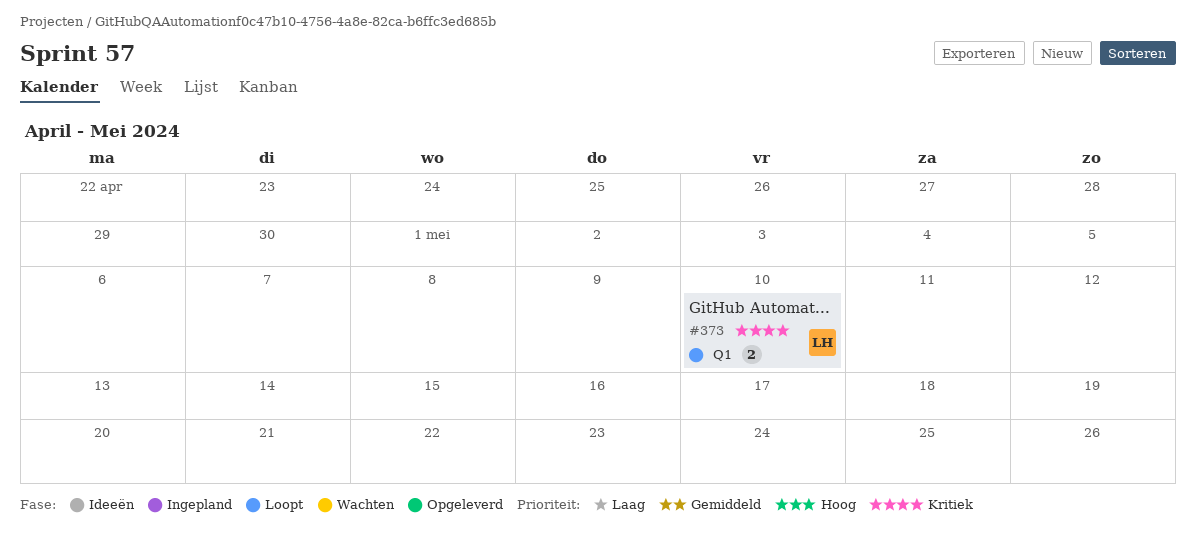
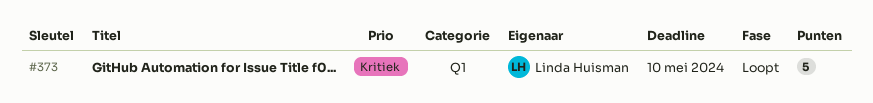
#373, estimate: 2 -> 5

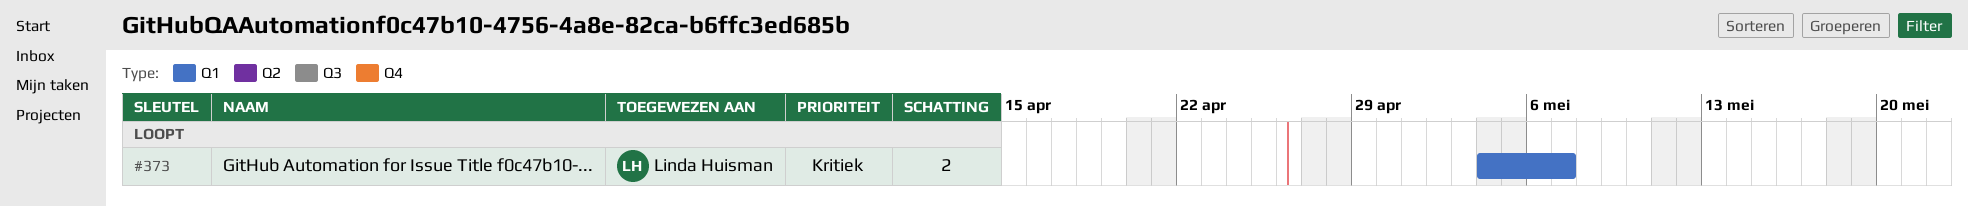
#373, estimate: 5 -> 2
#373, due: May 10 -> May 7

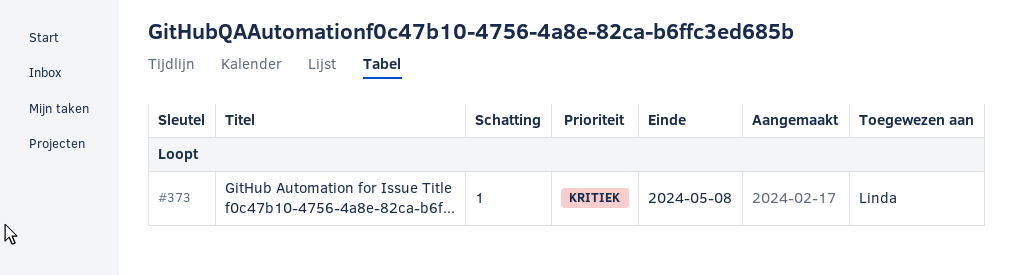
#373, estimate: 2 -> 1
#373, due: May 7 -> May 8

